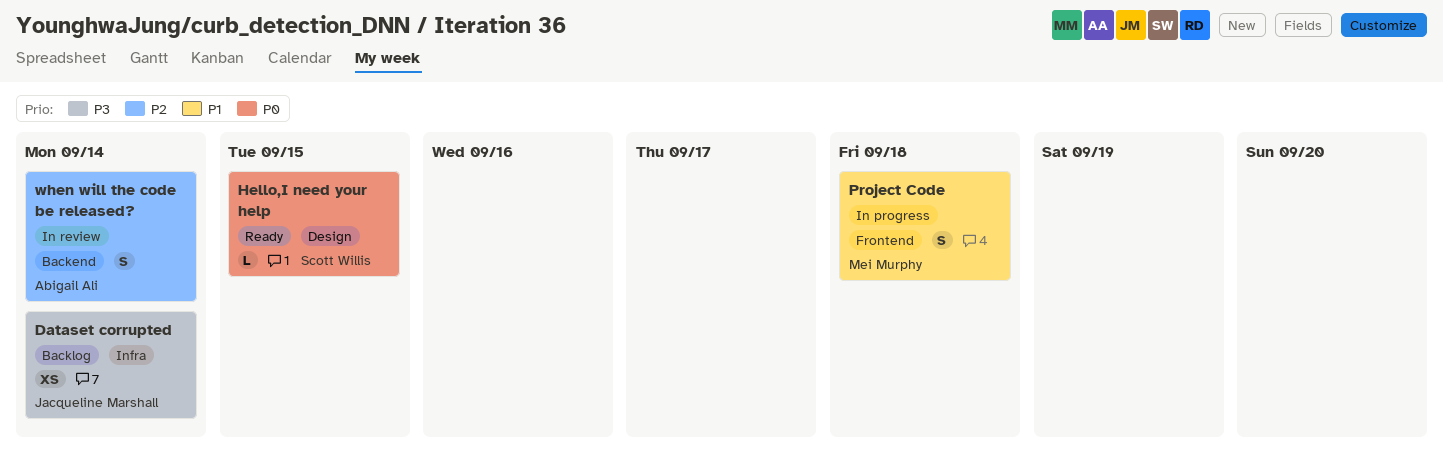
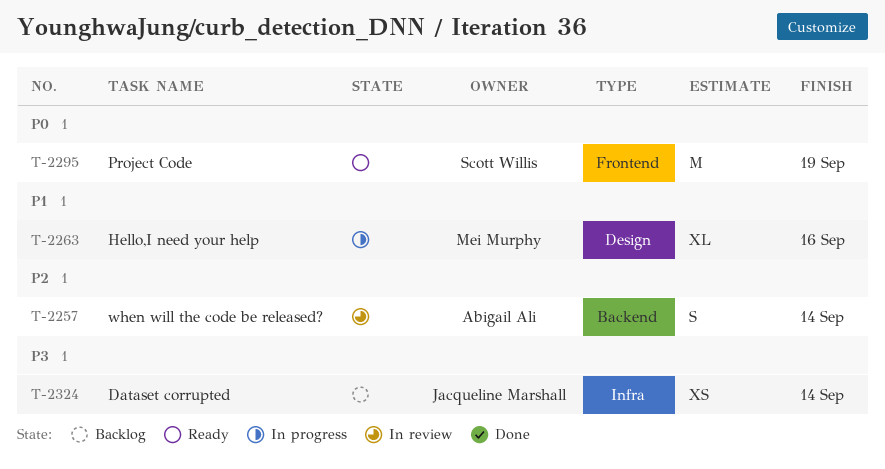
Hello,I need your help, status: Ready -> In progress
Hello,I need your help, owner: Scott Willis -> Mei Murphy
Hello,I need your help, priority: P0 -> P1
Hello,I need your help, estimate: L -> XL
Hello,I need your help, due: Sep 15 -> Sep 16
Project Code, status: In progress -> Ready
Project Code, owner: Mei Murphy -> Scott Willis
Project Code, priority: P1 -> P0
Project Code, estimate: S -> M
Project Code, due: Sep 18 -> Sep 19

